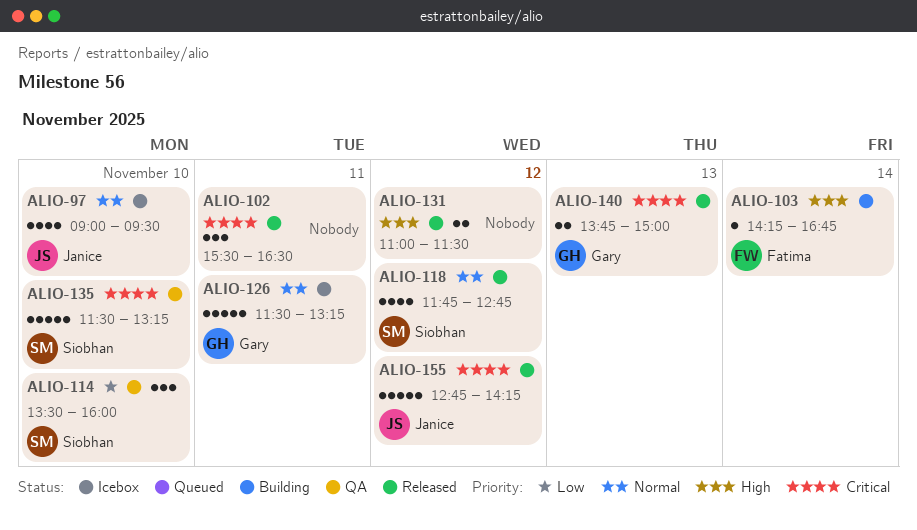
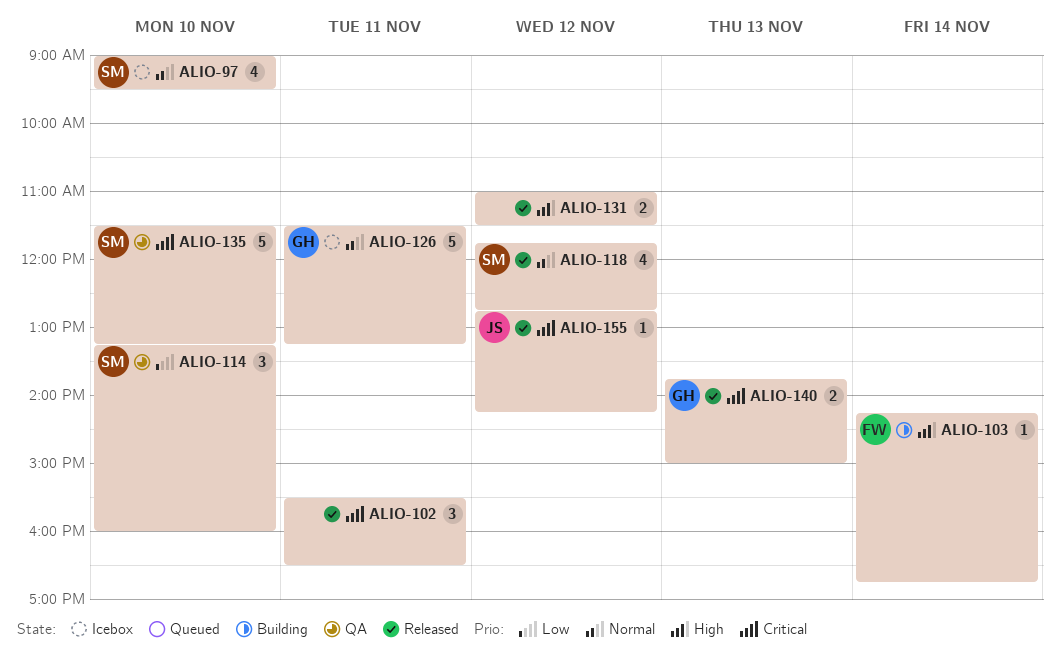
ALIO-97, owner: Janice -> Siobhan
ALIO-114, begins: 13:30 -> 13:15
ALIO-155, estimate: 5 -> 1

